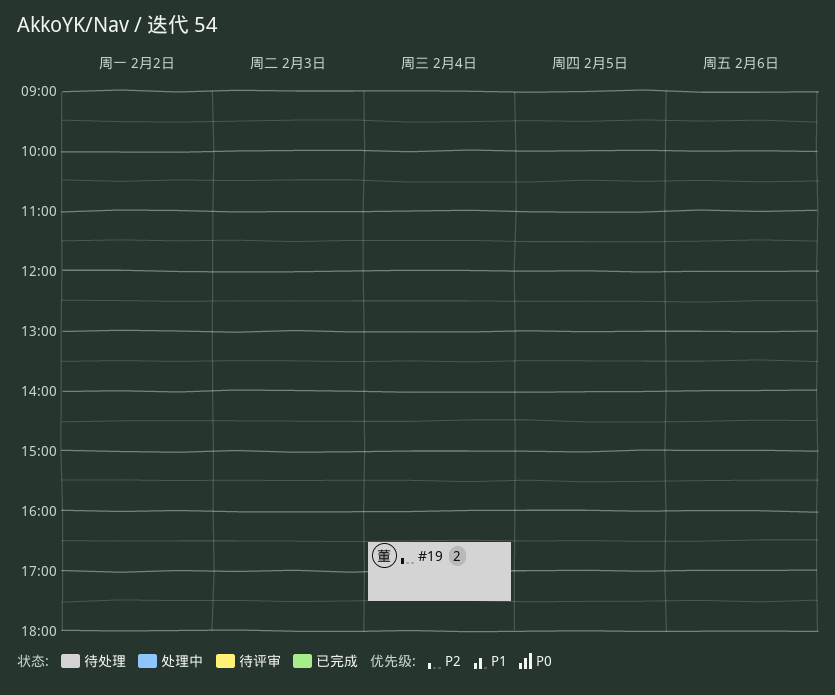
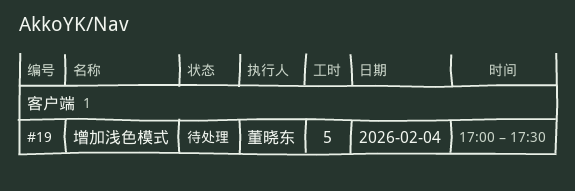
#19, estimate: 2 -> 5
#19, begins: 16:30 -> 17:00

